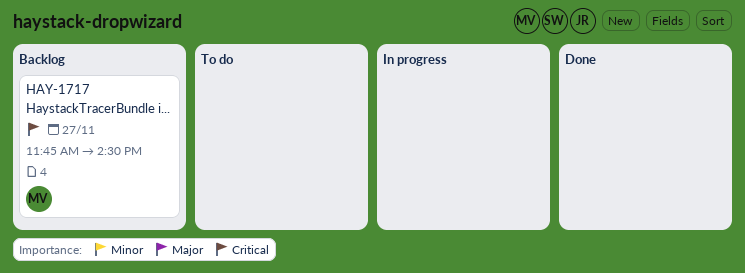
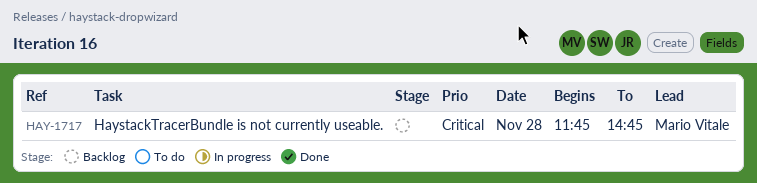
HAY-1717, day: Nov 27 -> Nov 28
HAY-1717, ends: 14:30 -> 14:45

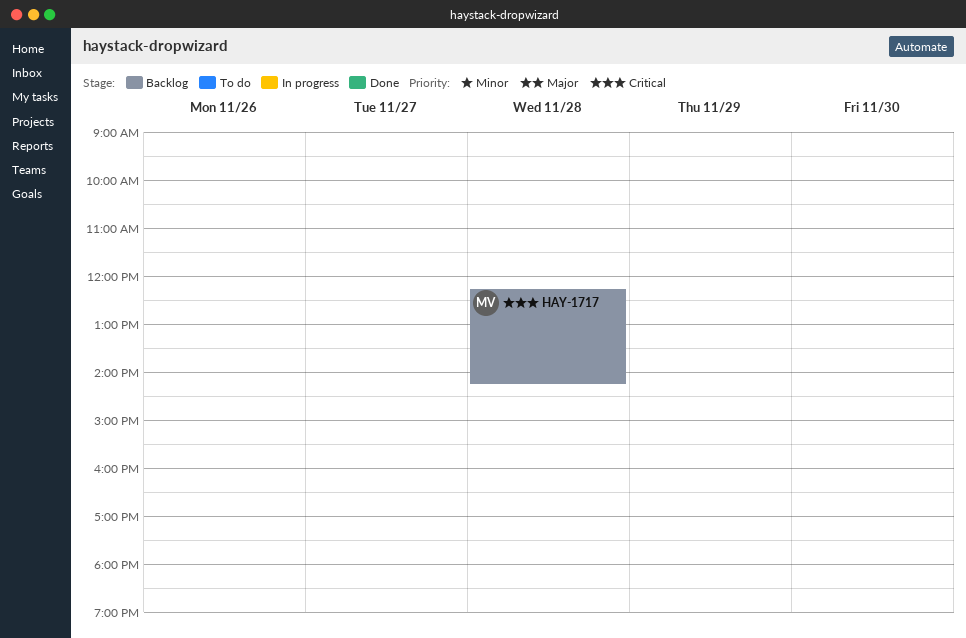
HAY-1717, begins: 11:45 -> 12:15
HAY-1717, ends: 14:45 -> 14:15

